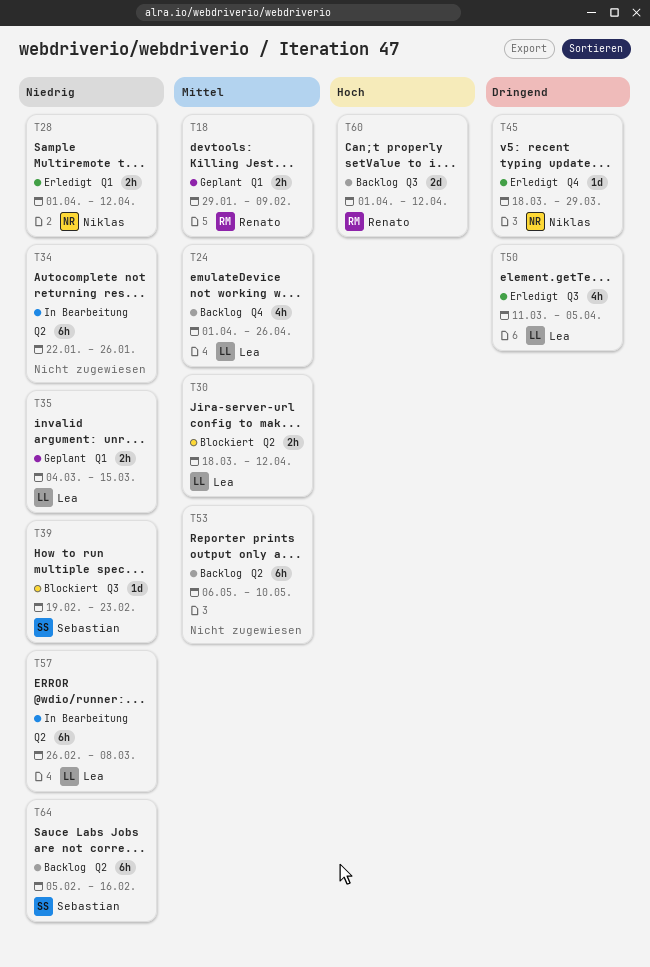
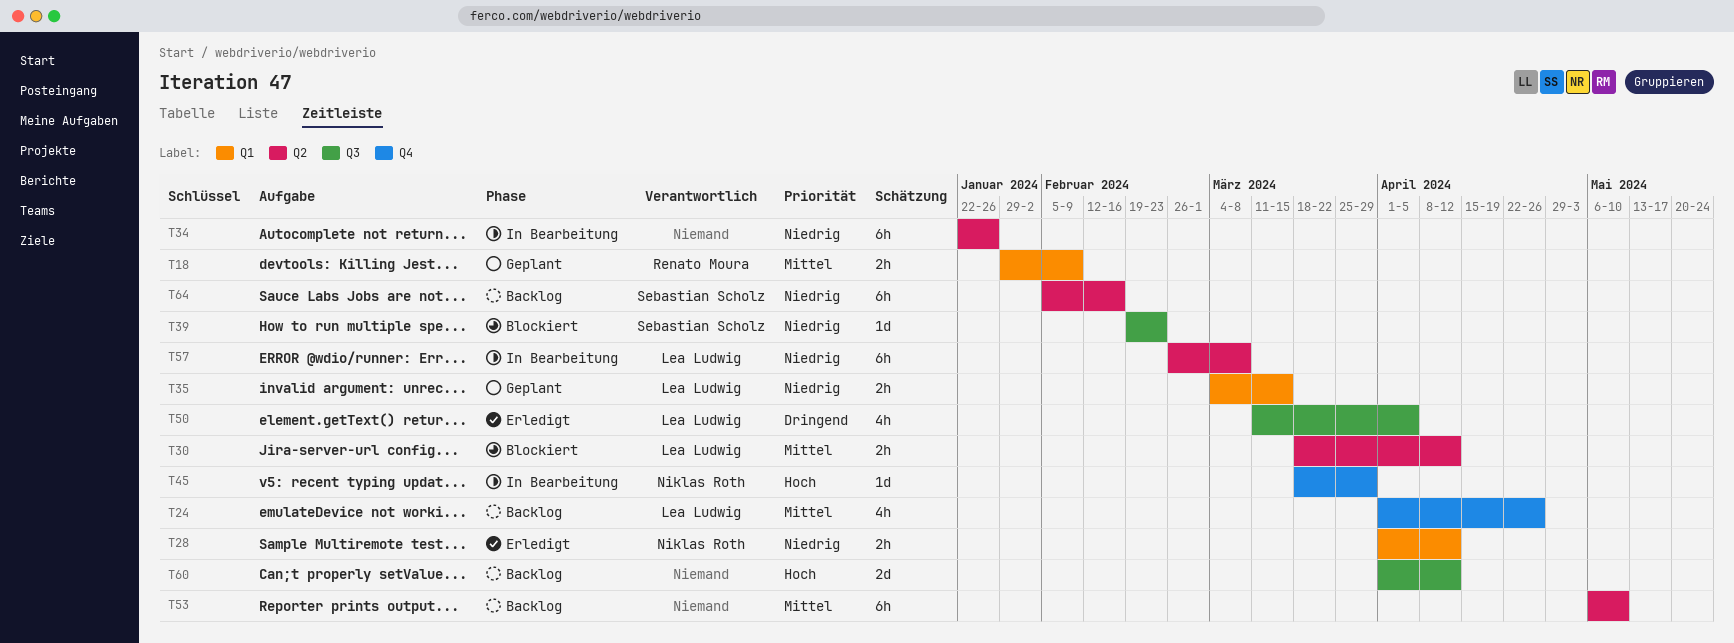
T45, status: Erledigt -> In Bearbeitung
T45, priority: Dringend -> Hoch
T60, owner: Renato Moura -> none

